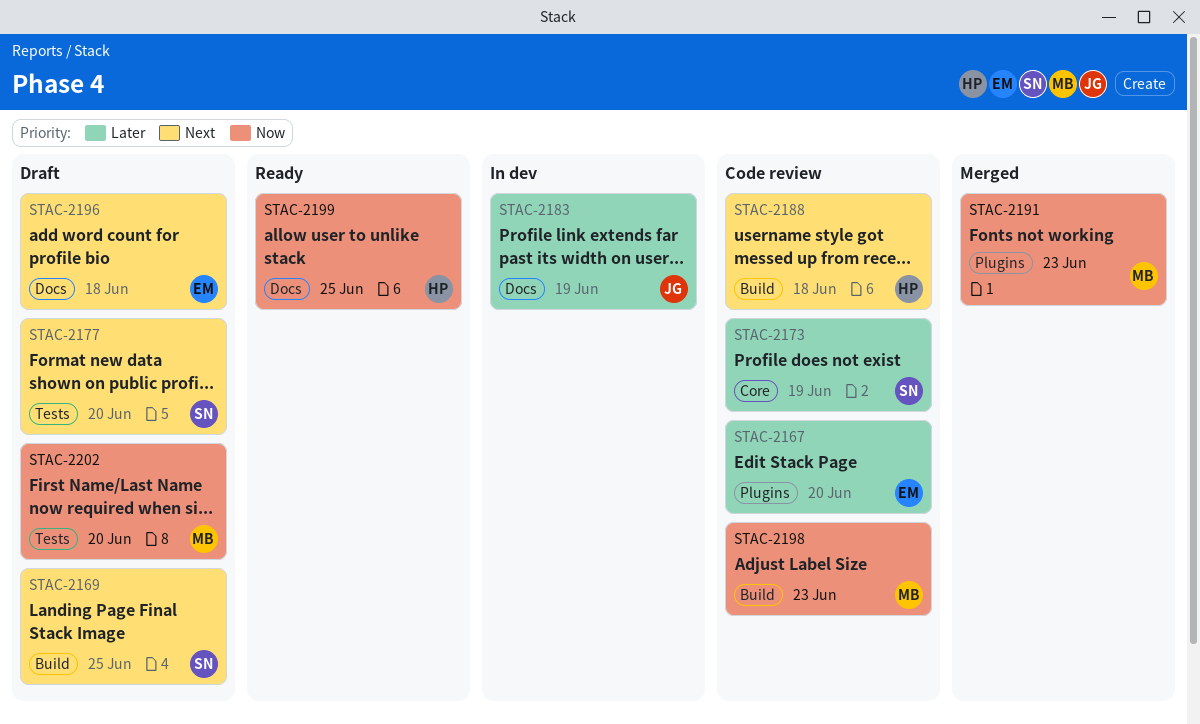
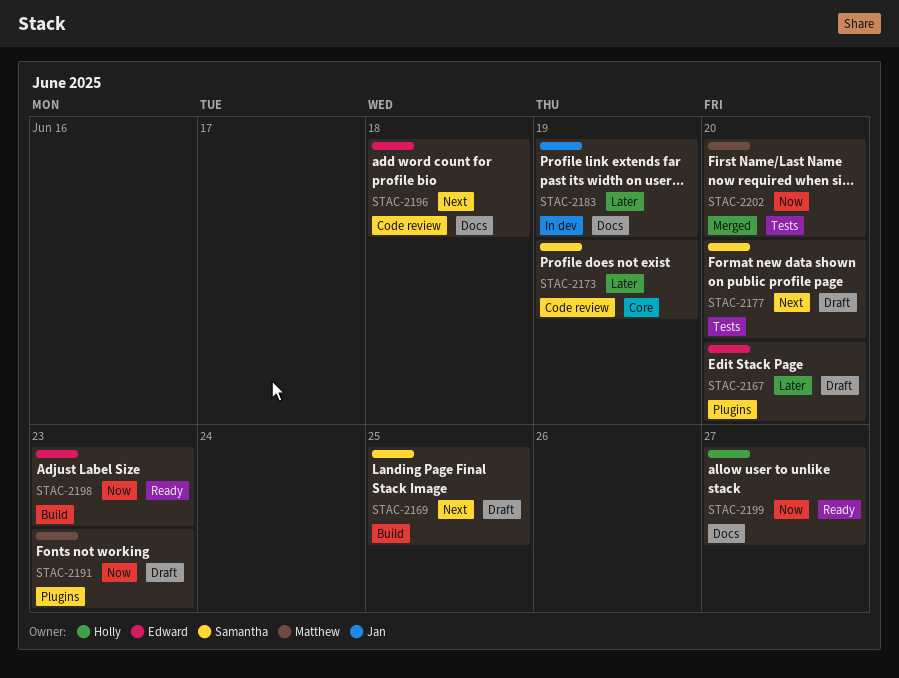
STAC-2167, status: Code review -> Draft
STAC-2188: present -> none
STAC-2191, status: Merged -> Draft
STAC-2196, status: Draft -> Code review
STAC-2198, status: Code review -> Ready
STAC-2198, owner: Matthew -> Edward
STAC-2199, due: Jun 25 -> Jun 27
STAC-2202, status: Draft -> Merged

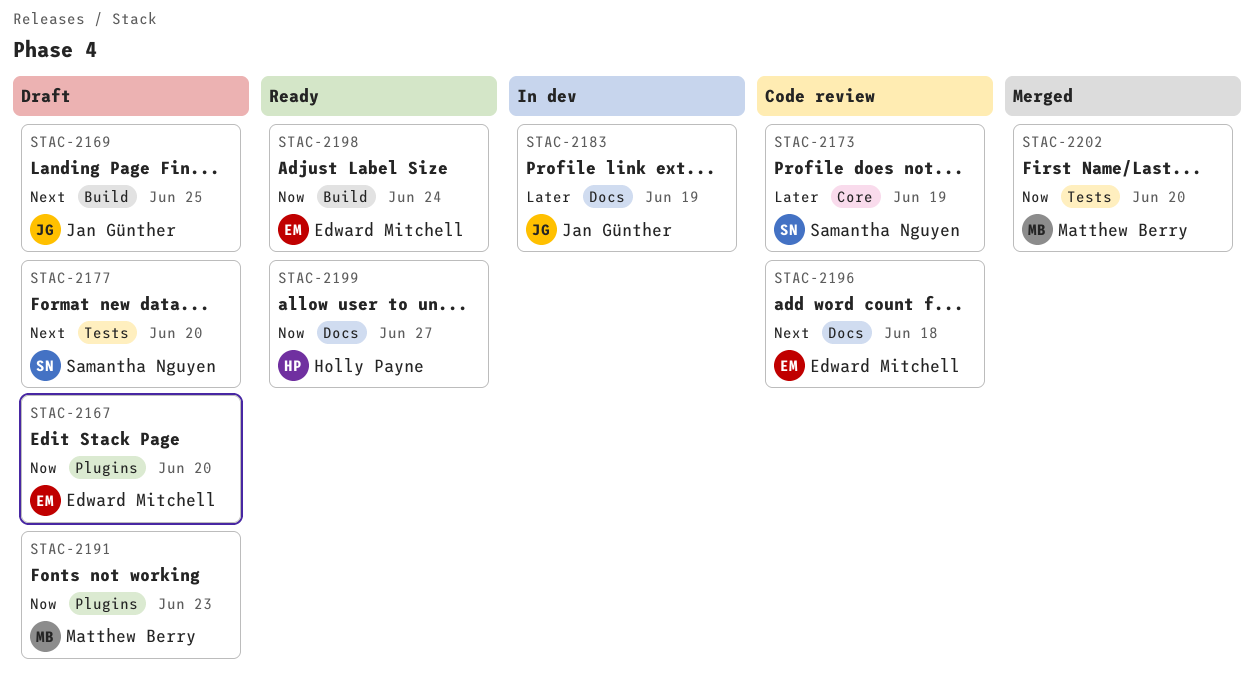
STAC-2167, priority: Later -> Now
STAC-2169, owner: Samantha Nguyen -> Jan Günther
STAC-2198, due: Jun 23 -> Jun 24

